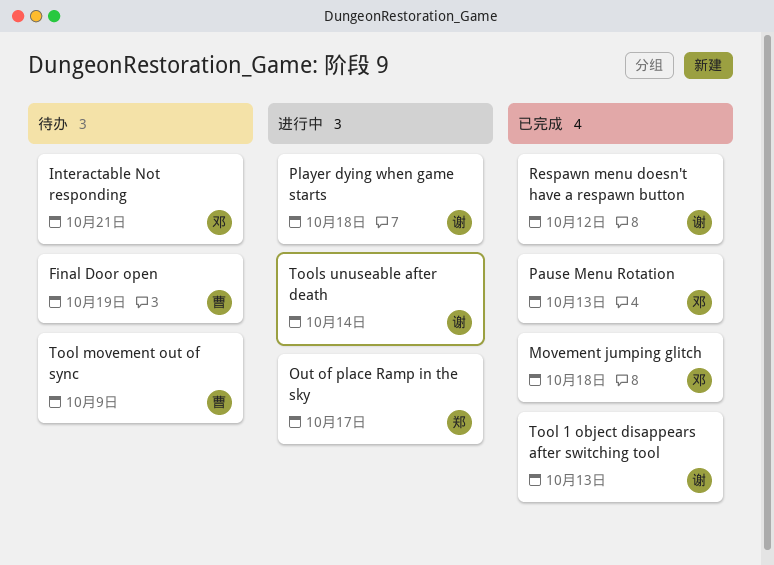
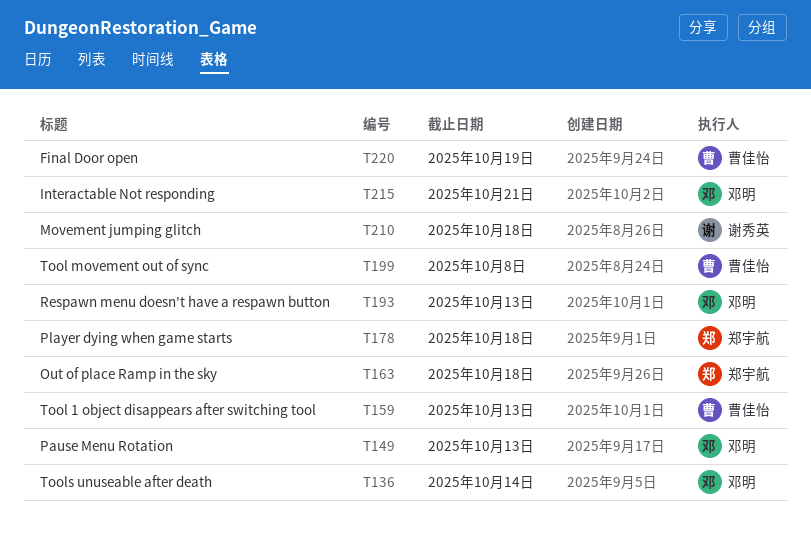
Movement jumping glitch, owner: 邓明 -> 谢秀英
Out of place Ramp in the sky, due: Oct 17 -> Oct 18
Player dying when game starts, owner: 谢秀英 -> 郑宇航
Respawn menu doesn't have a respawn button, owner: 谢秀英 -> 邓明
Respawn menu doesn't have a respawn button, due: Oct 12 -> Oct 13
Tool 1 object disappears after switching tool, owner: 谢秀英 -> 曹佳怡
Tool movement out of sync, due: Oct 9 -> Oct 8
Tools unuseable after death, owner: 谢秀英 -> 邓明

